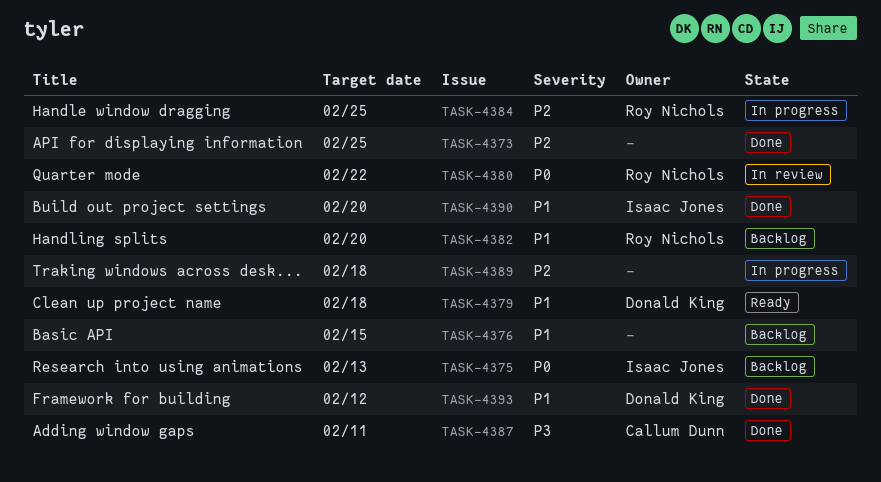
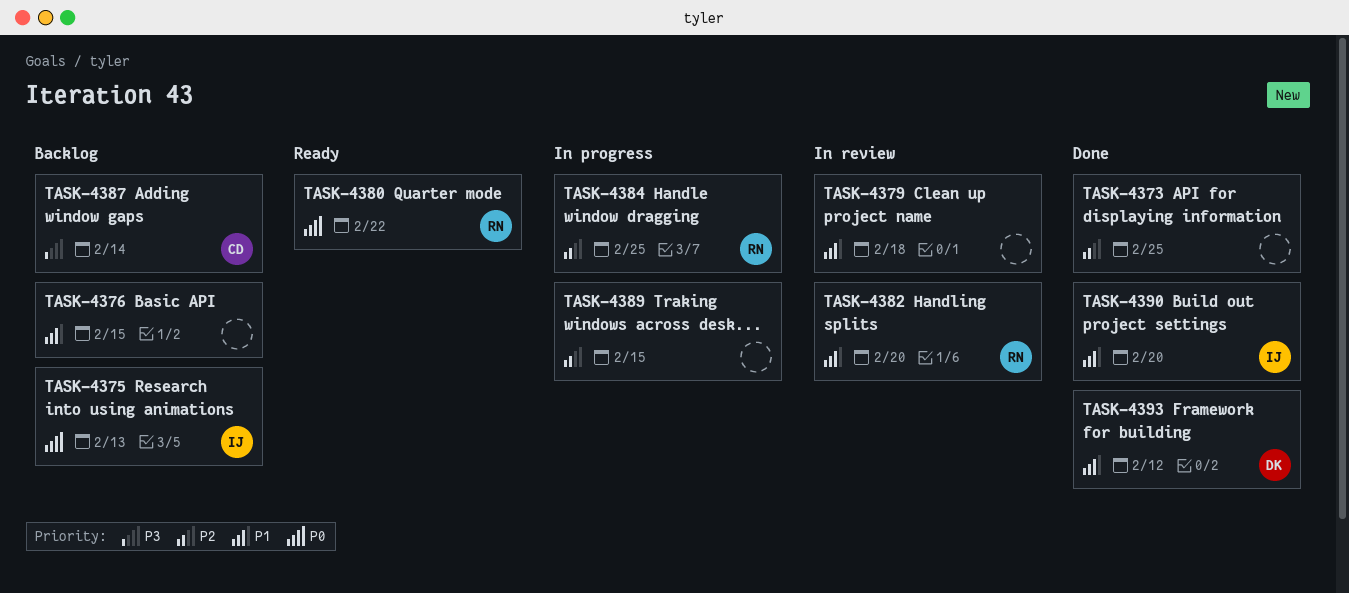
TASK-4379, status: Ready -> In review
TASK-4379, owner: Donald King -> none
TASK-4380, status: In review -> Ready
TASK-4382, status: Backlog -> In review
TASK-4387, status: Done -> Backlog
TASK-4387, due: Feb 11 -> Feb 14
TASK-4389, due: Feb 18 -> Feb 15

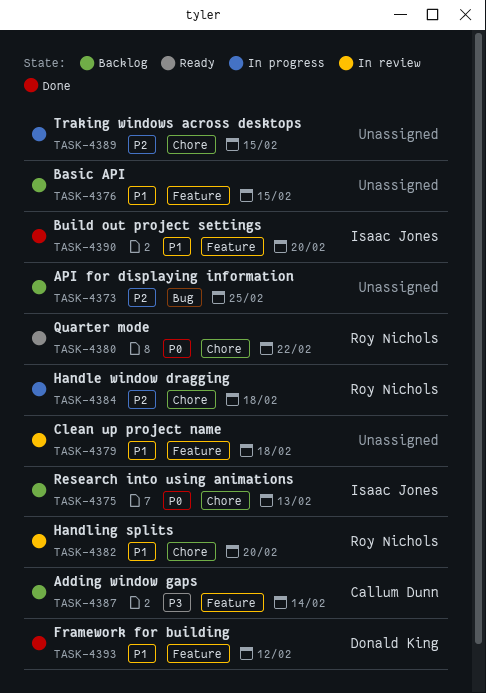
TASK-4373, status: Done -> Backlog
TASK-4384, due: Feb 25 -> Feb 18

